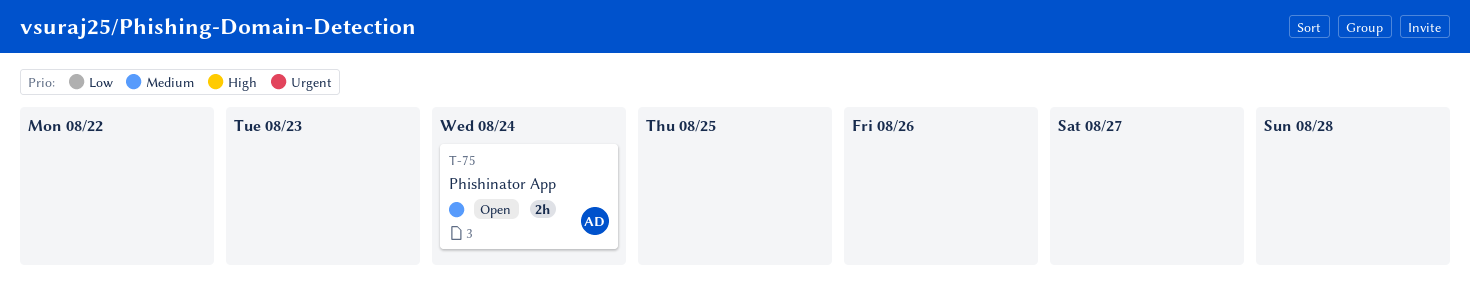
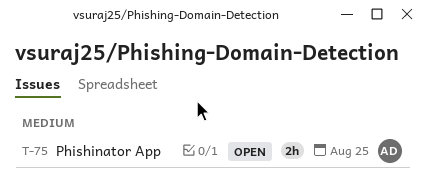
T-75, due: Aug 24 -> Aug 25

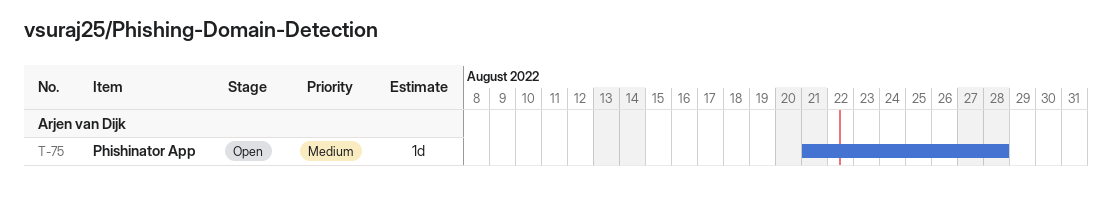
T-75, estimate: 2h -> 1d
T-75, due: Aug 25 -> Aug 28

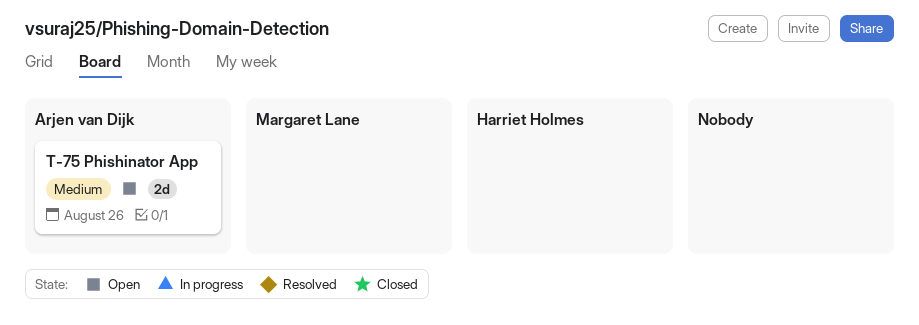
T-75, estimate: 1d -> 2d
T-75, due: Aug 28 -> Aug 26

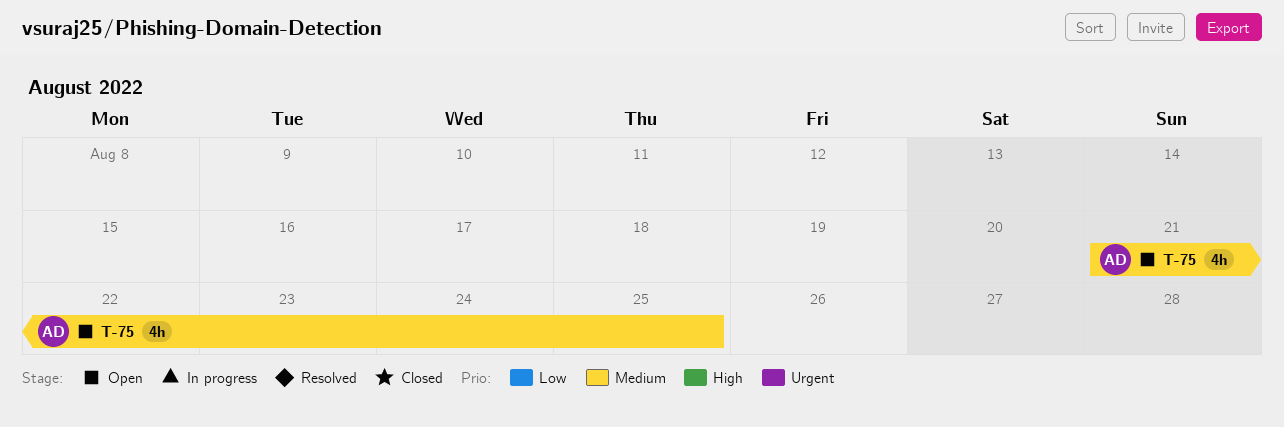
T-75, estimate: 2d -> 4h
T-75, due: Aug 26 -> Aug 25

